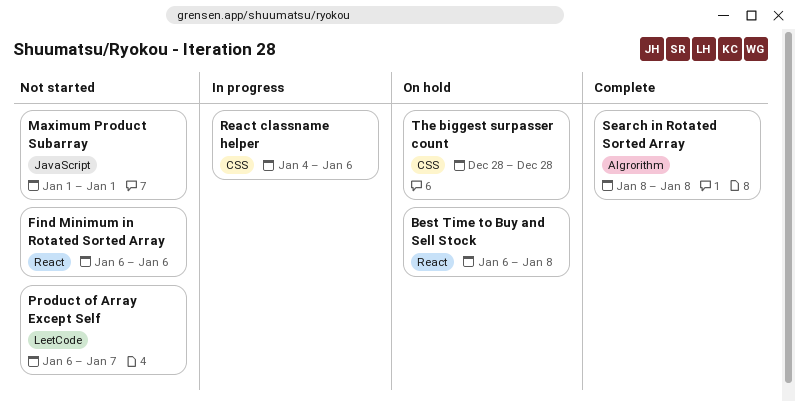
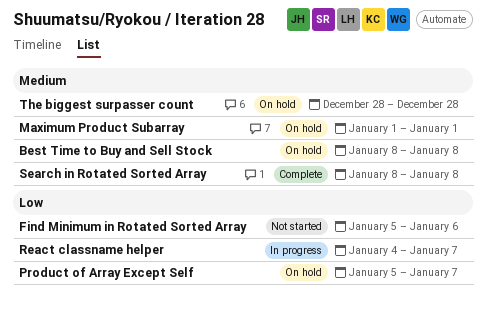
Best Time to Buy and Sell Stock, start: Jan 6 -> Jan 8
Find Minimum in Rotated Sorted Array, start: Jan 6 -> Jan 5
Maximum Product Subarray, status: Not started -> On hold
Product of Array Except Self, status: Not started -> On hold
Product of Array Except Self, start: Jan 6 -> Jan 5
React classname helper, due: Jan 6 -> Jan 7

